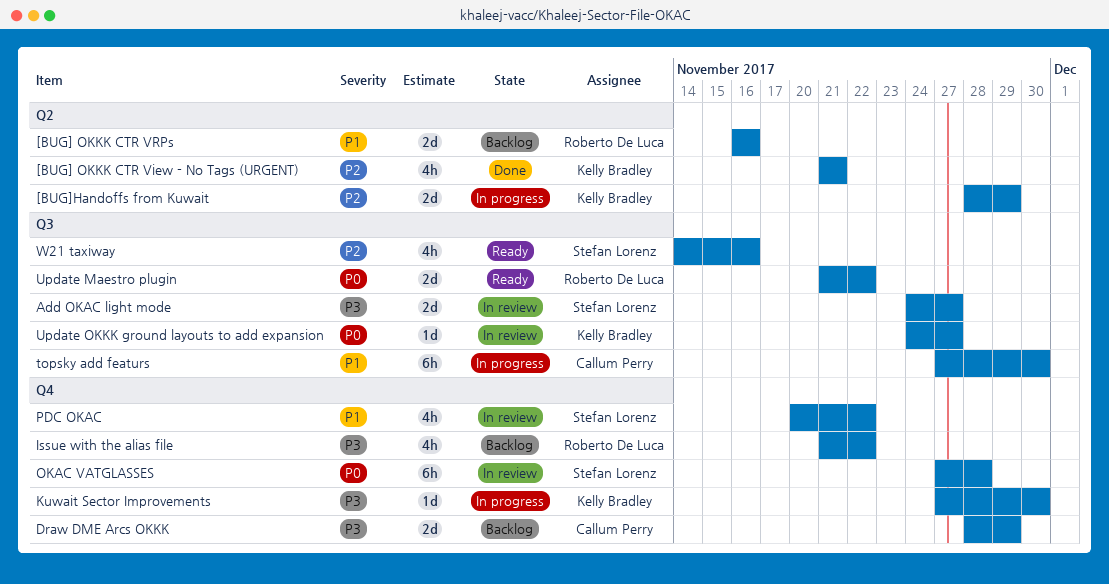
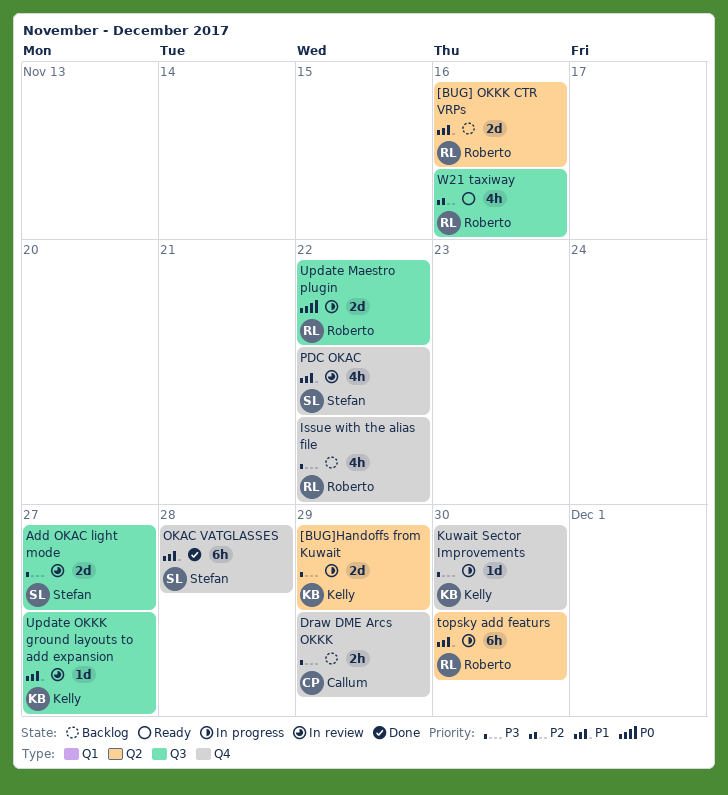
[BUG] OKKK CTR View - No Tags (URGENT): present -> none
[BUG]Handoffs from Kuwait, priority: P2 -> P3
Draw DME Arcs OKKK, estimate: 2d -> 2h
OKAC VATGLASSES, status: In review -> Done
OKAC VATGLASSES, priority: P0 -> P1
topsky add featurs, owner: Callum Perry -> Roberto De Luca
topsky add featurs, label: Q3 -> Q2
Update Maestro plugin, status: Ready -> In progress
Update OKKK ground layouts to add expansion, priority: P0 -> P1
W21 taxiway, owner: Stefan Lorenz -> Roberto De Luca

